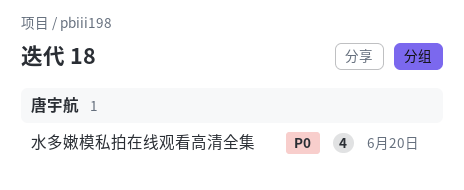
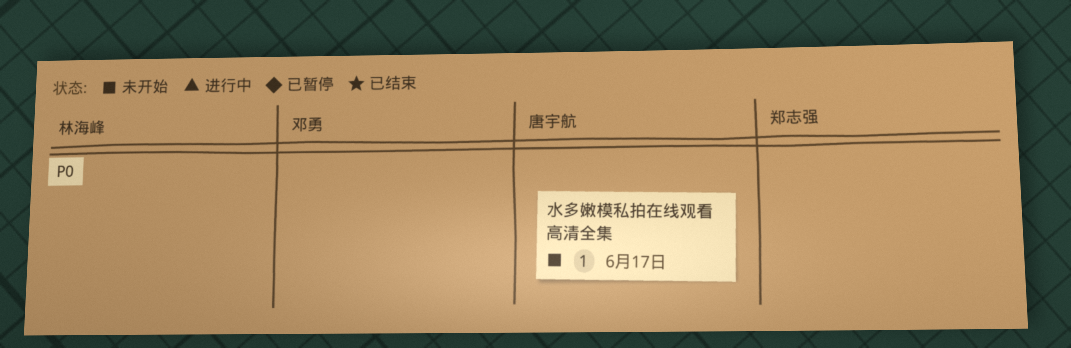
水多嫩模私拍在线观看高清全集, estimate: 4 -> 1
水多嫩模私拍在线观看高清全集, due: Jun 20 -> Jun 17

